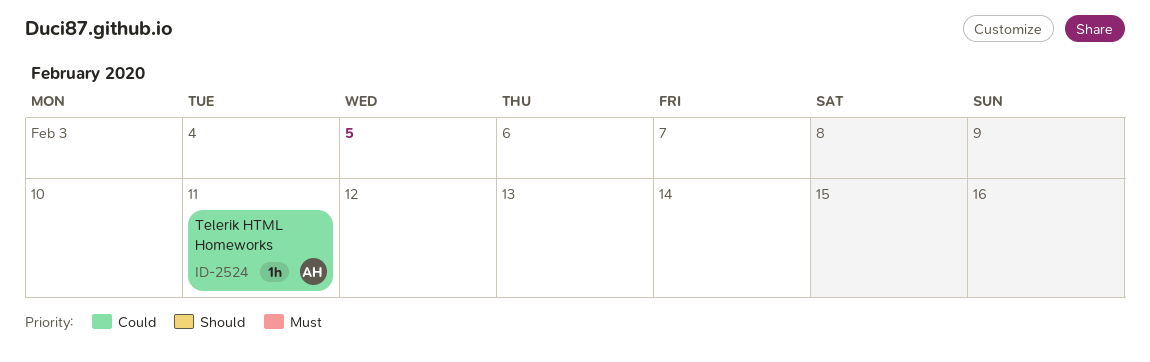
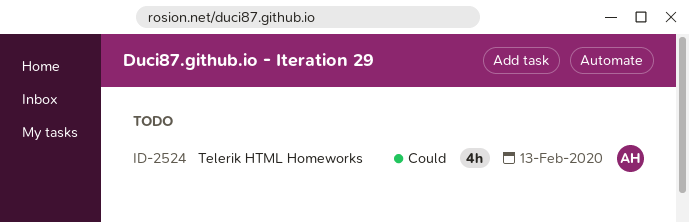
ID-2524, estimate: 1h -> 4h
ID-2524, due: Feb 11 -> Feb 13

